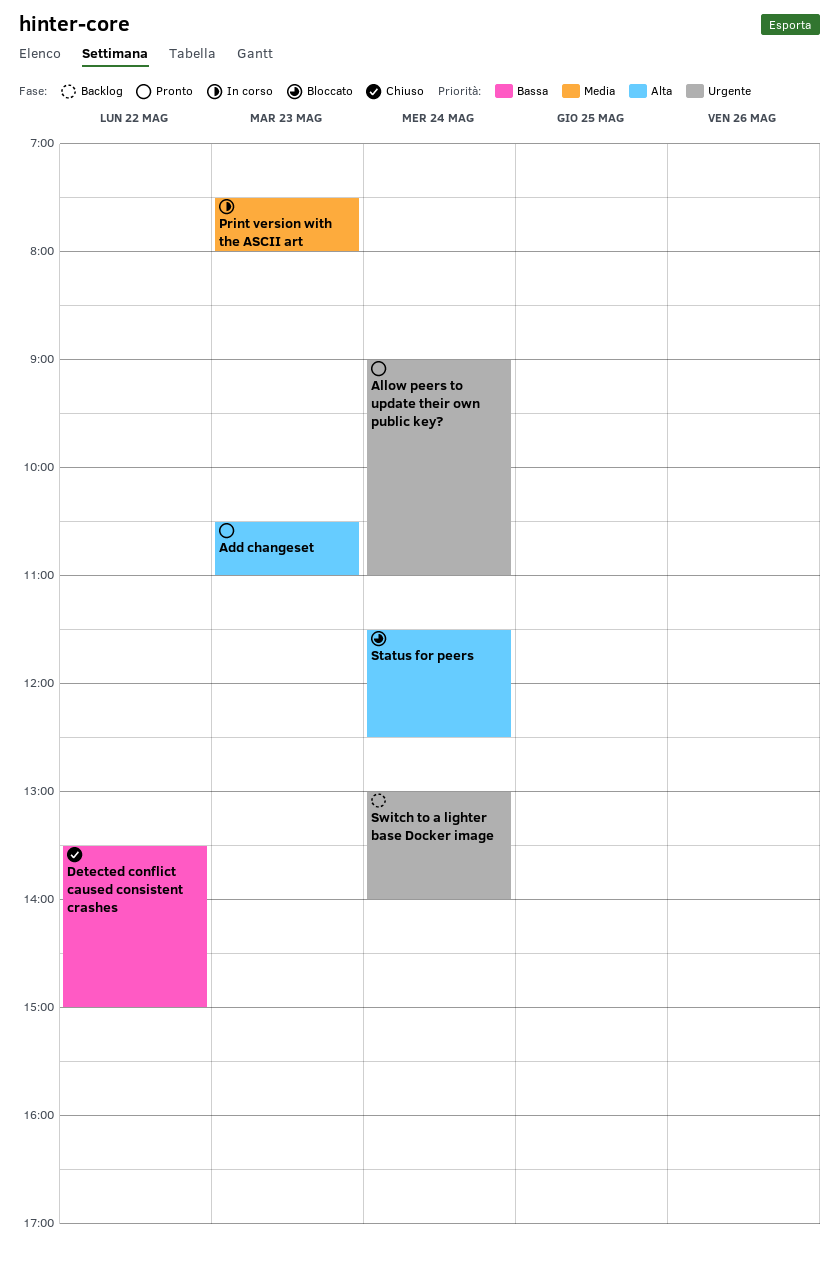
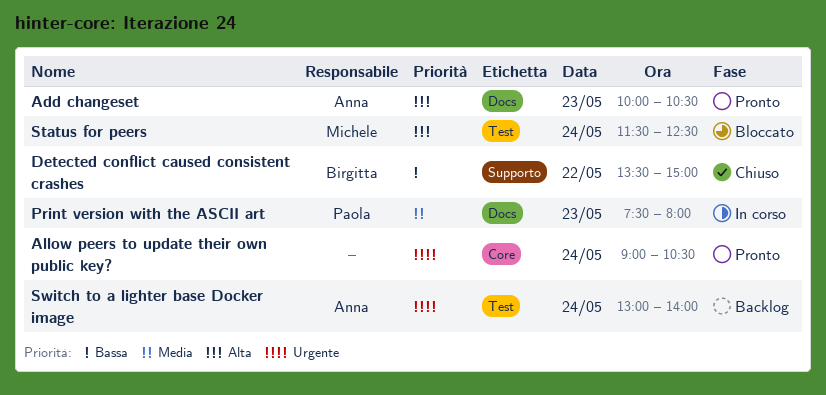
Add changeset, begins: 10:30 -> 10:00
Add changeset, ends: 11:00 -> 10:30
Allow peers to update their own public key?, ends: 11:00 -> 10:30

